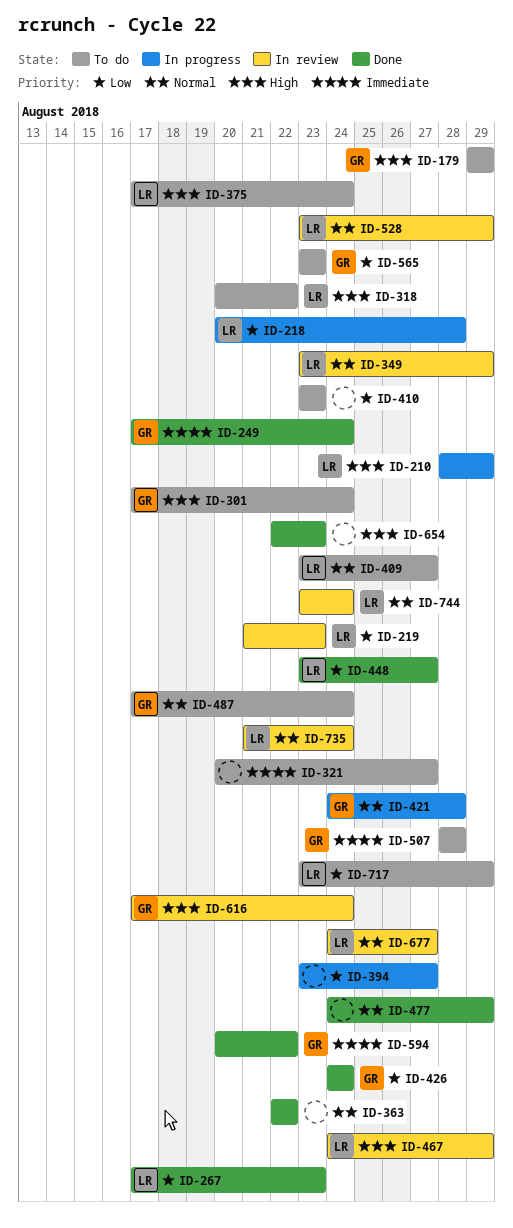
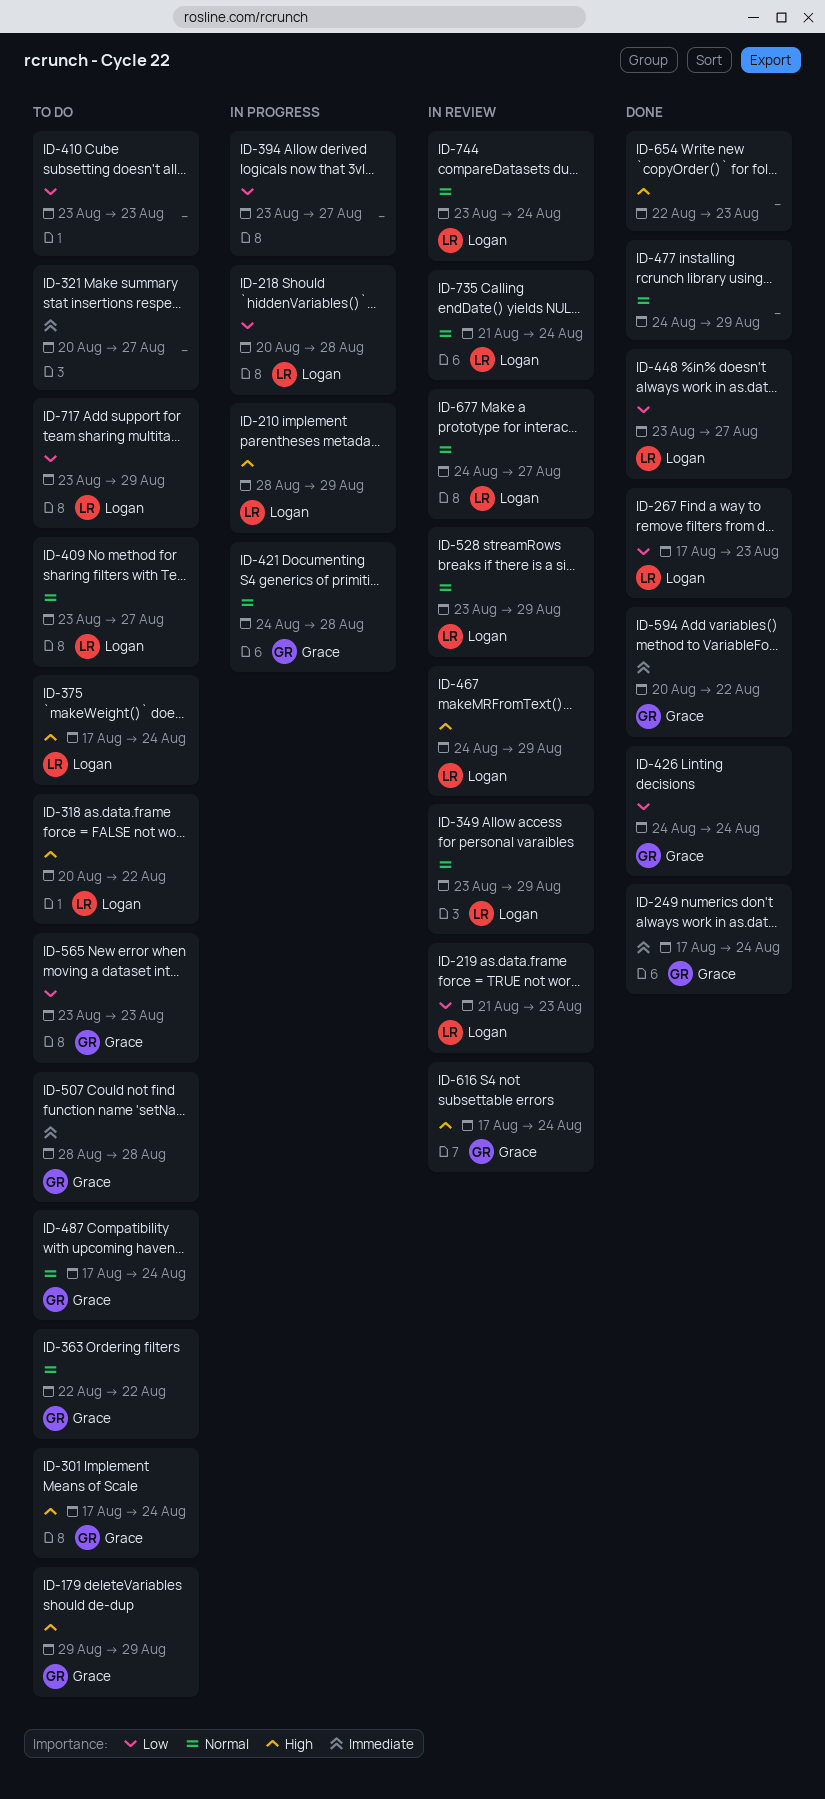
ID-363, status: Done -> To do
ID-363, owner: none -> Grace

